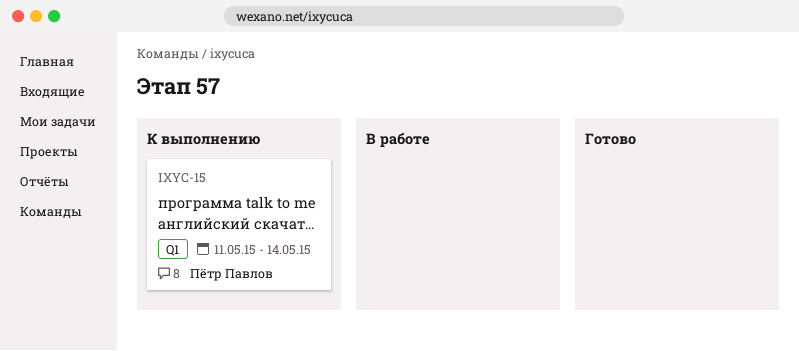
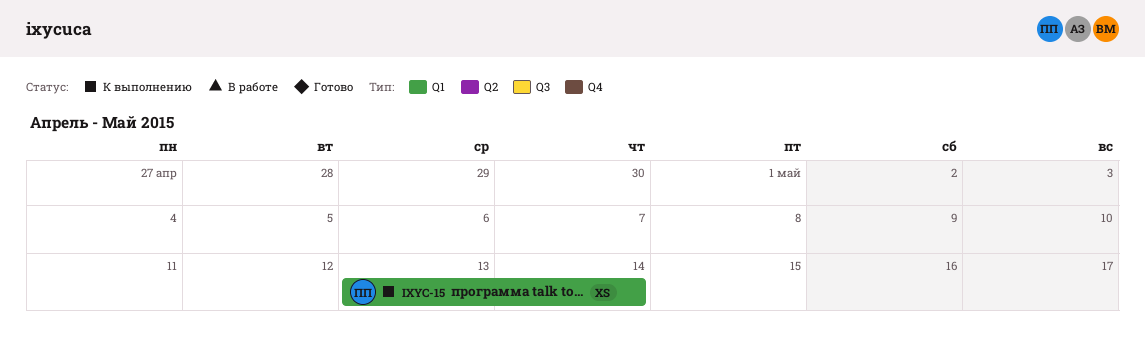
IXYC-15, start: May 11 -> May 13

